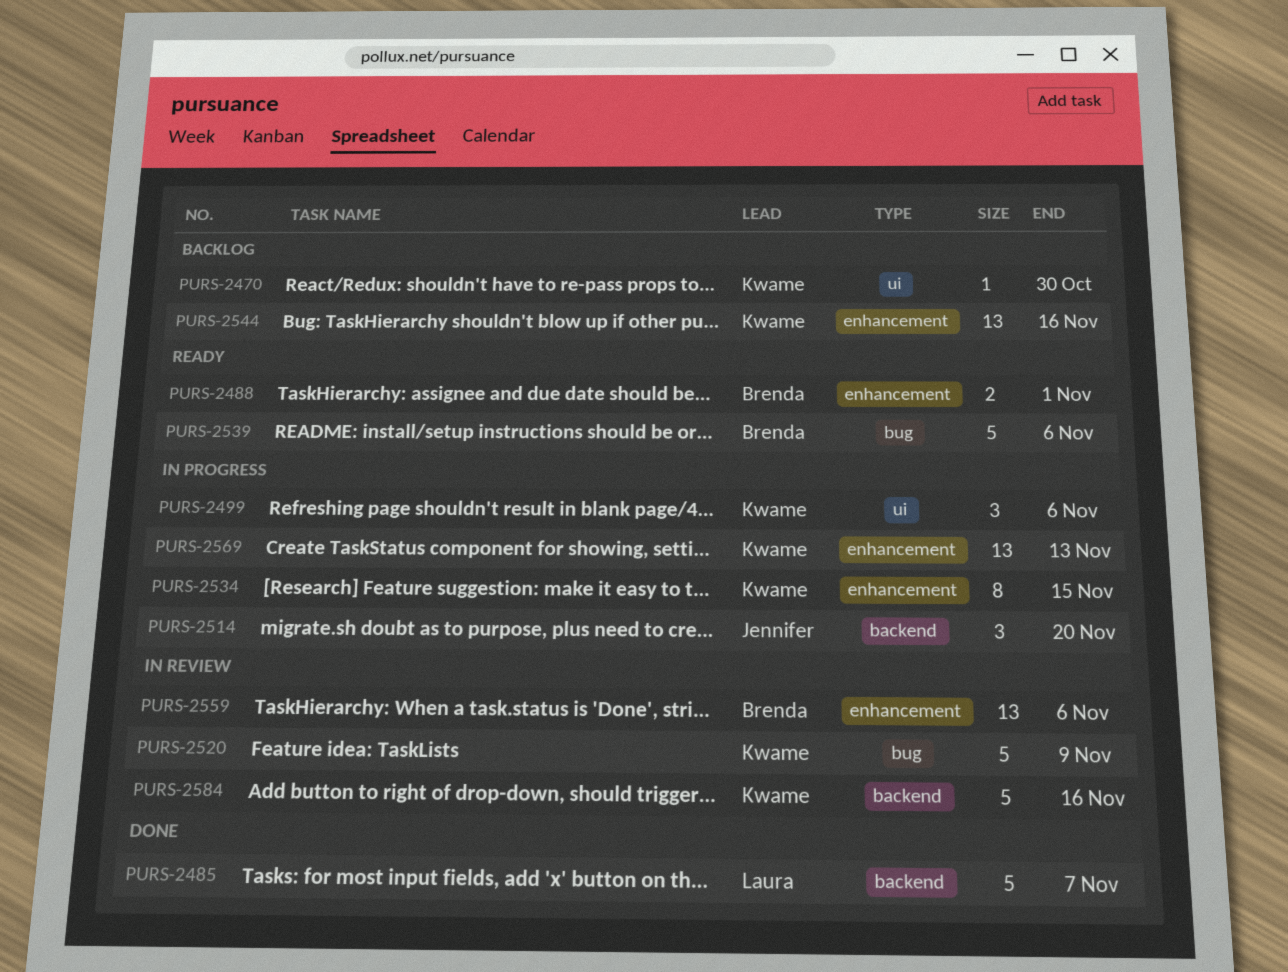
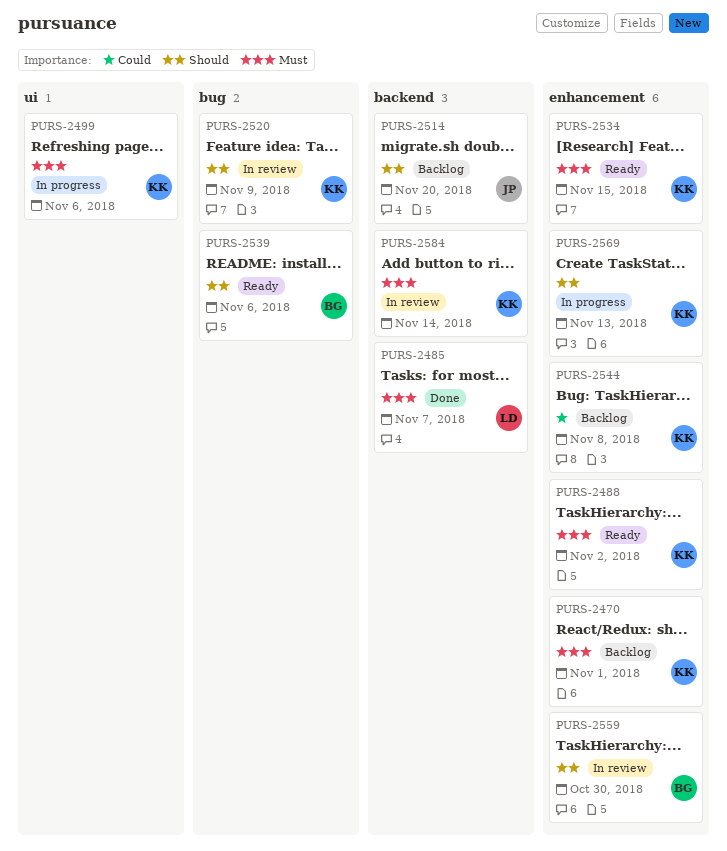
PURS-2470, label: ui -> enhancement
PURS-2470, due: Oct 30 -> Nov 1
PURS-2488, owner: Brenda -> Kwame
PURS-2488, due: Nov 1 -> Nov 2
PURS-2514, status: In progress -> Backlog
PURS-2534, status: In progress -> Ready
PURS-2544, due: Nov 16 -> Nov 8
PURS-2559, due: Nov 6 -> Oct 30
PURS-2584, due: Nov 16 -> Nov 14

